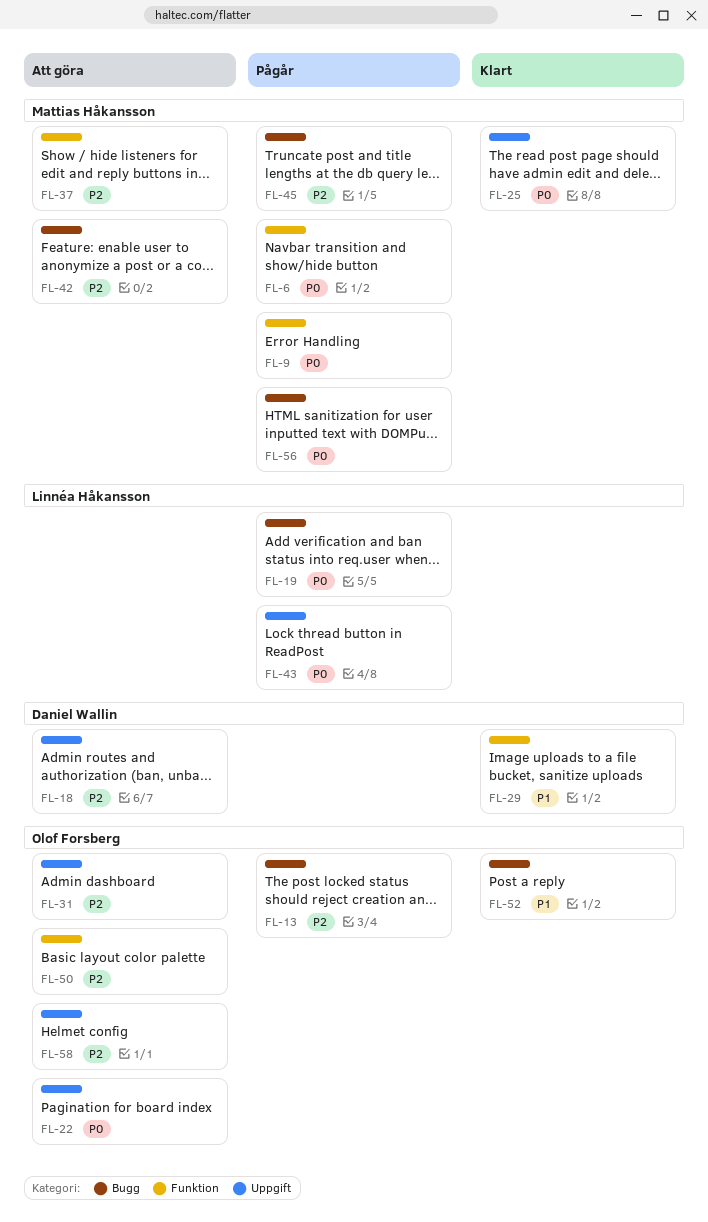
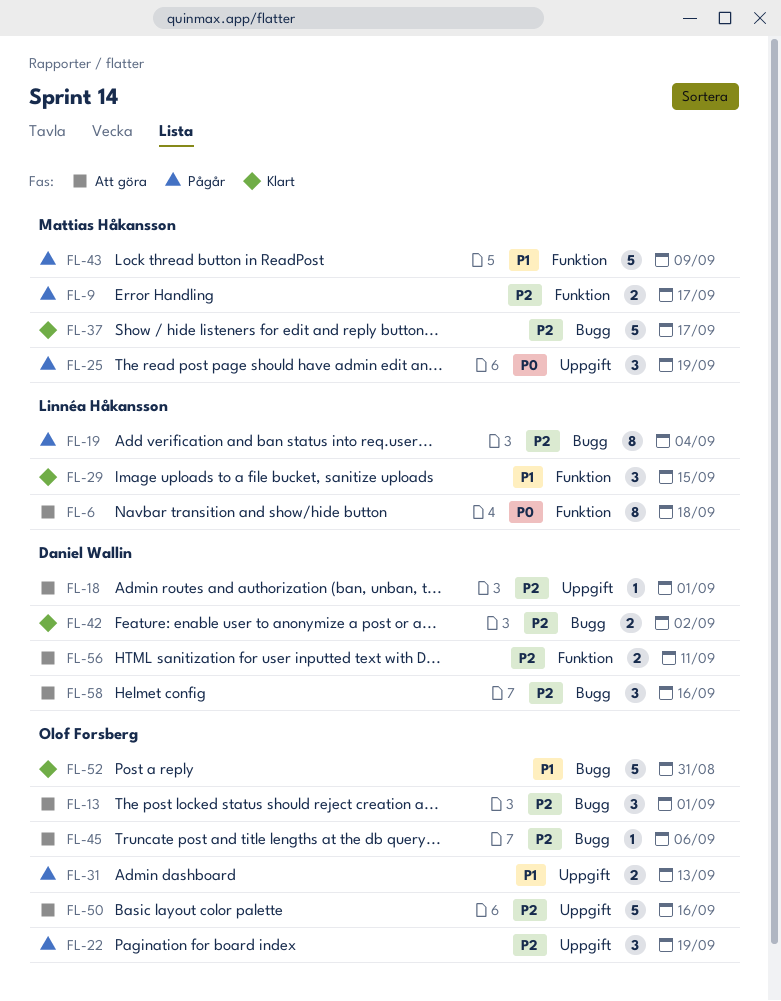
FL-6, status: Pågår -> Att göra
FL-6, owner: Mattias Håkansson -> Linnéa Håkansson
FL-9, priority: P0 -> P2
FL-13, status: Pågår -> Att göra
FL-19, priority: P0 -> P2
FL-22, status: Att göra -> Pågår
FL-22, priority: P0 -> P2
FL-25, status: Klart -> Pågår
FL-29, owner: Daniel Wallin -> Linnéa Håkansson
FL-31, status: Att göra -> Pågår
FL-31, priority: P2 -> P1
FL-37, status: Att göra -> Klart
FL-37, label: Funktion -> Bugg
FL-42, status: Att göra -> Klart
FL-42, owner: Mattias Håkansson -> Daniel Wallin
FL-43, owner: Linnéa Håkansson -> Mattias Håkansson
FL-43, priority: P0 -> P1
FL-43, label: Uppgift -> Funktion
FL-45, status: Pågår -> Att göra
FL-45, owner: Mattias Håkansson -> Olof Forsberg
FL-50, label: Funktion -> Uppgift
FL-56, status: Pågår -> Att göra
FL-56, owner: Mattias Håkansson -> Daniel Wallin
FL-56, priority: P0 -> P2
FL-56, label: Bugg -> Funktion
FL-58, owner: Olof Forsberg -> Daniel Wallin
FL-58, label: Uppgift -> Bugg

